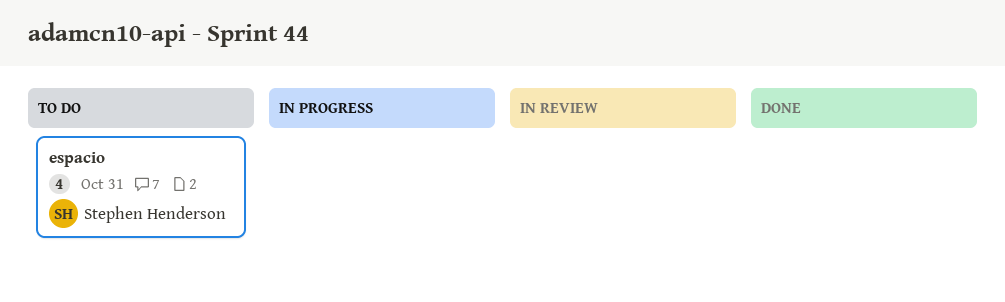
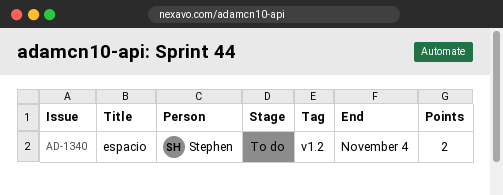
espacio, estimate: 4 -> 2
espacio, due: Oct 31 -> Nov 4

